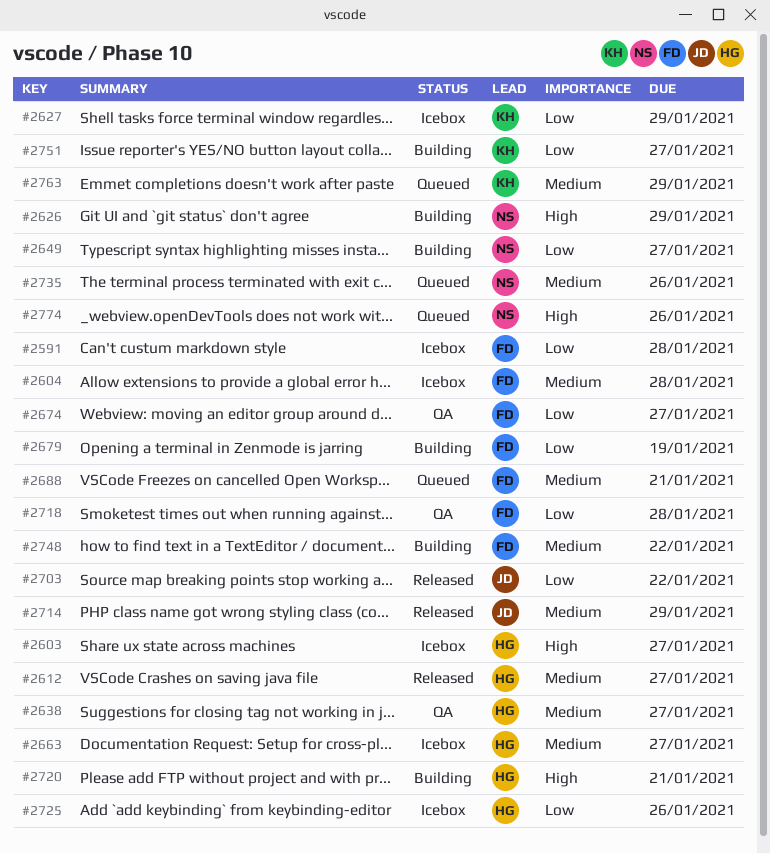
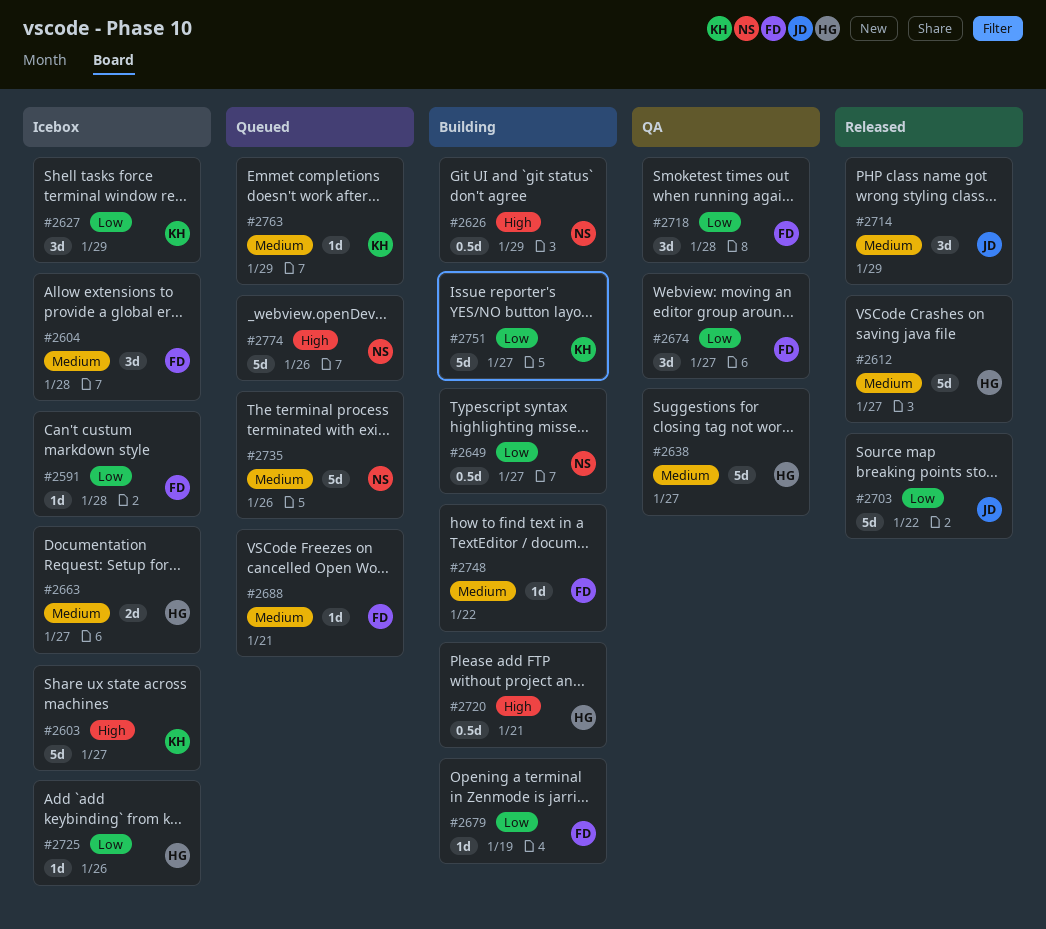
#2603, owner: HG -> KH

